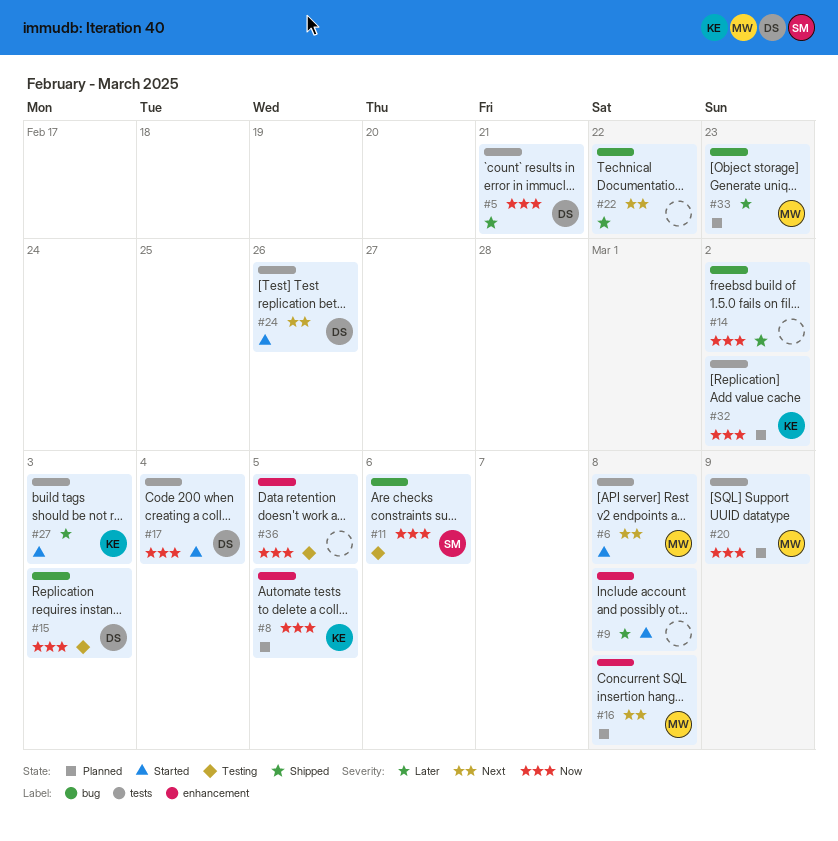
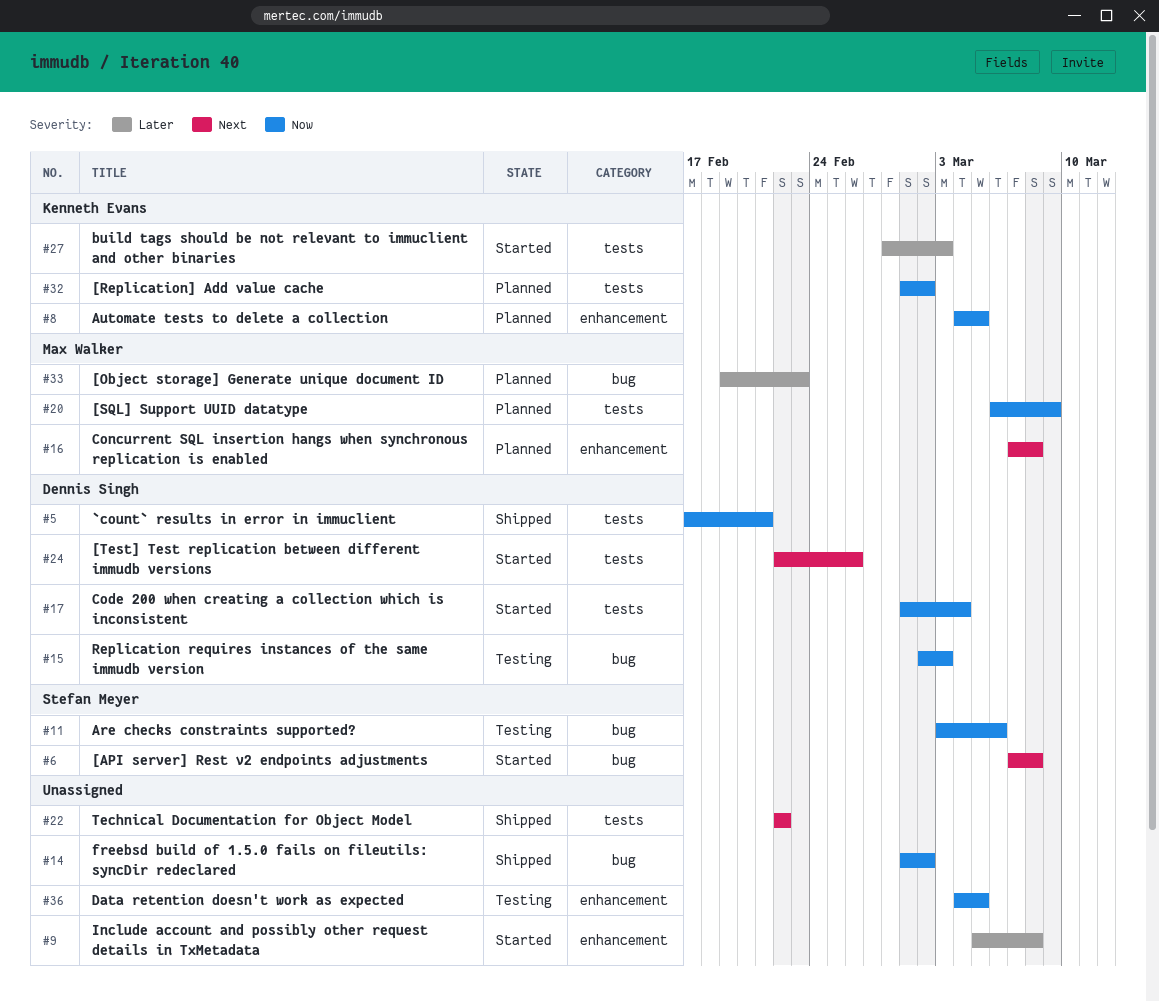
#6, owner: Max Walker -> Stefan Meyer
#6, label: tests -> bug
#22, label: bug -> tests

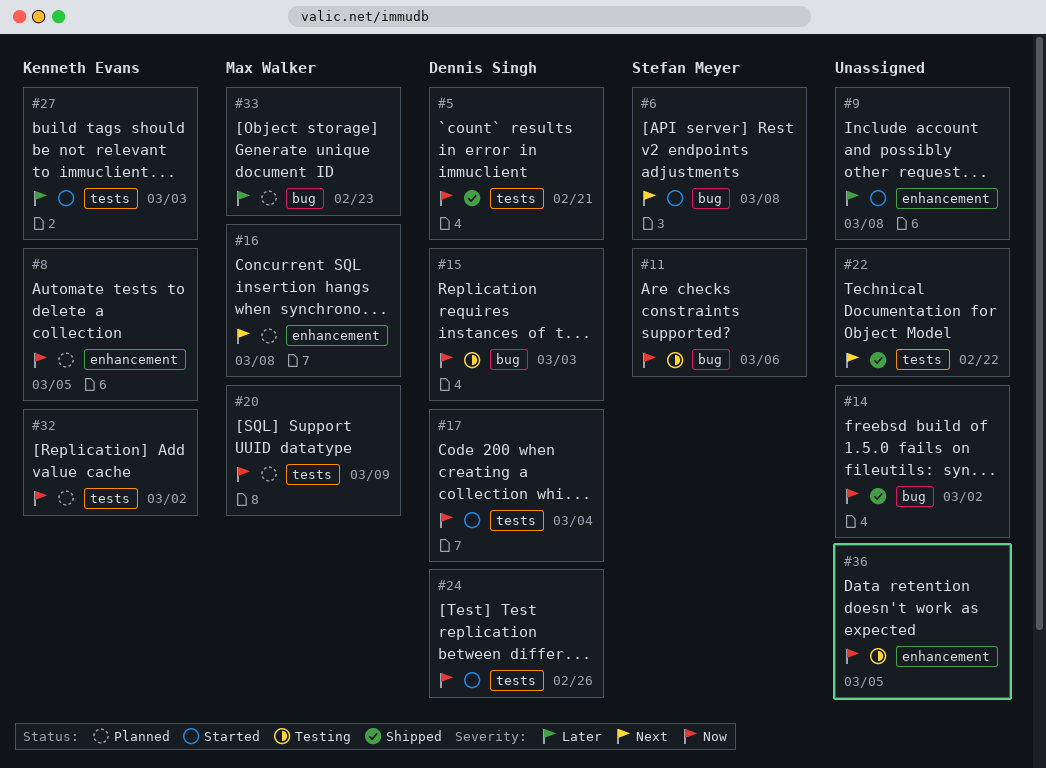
#24, priority: Next -> Now

